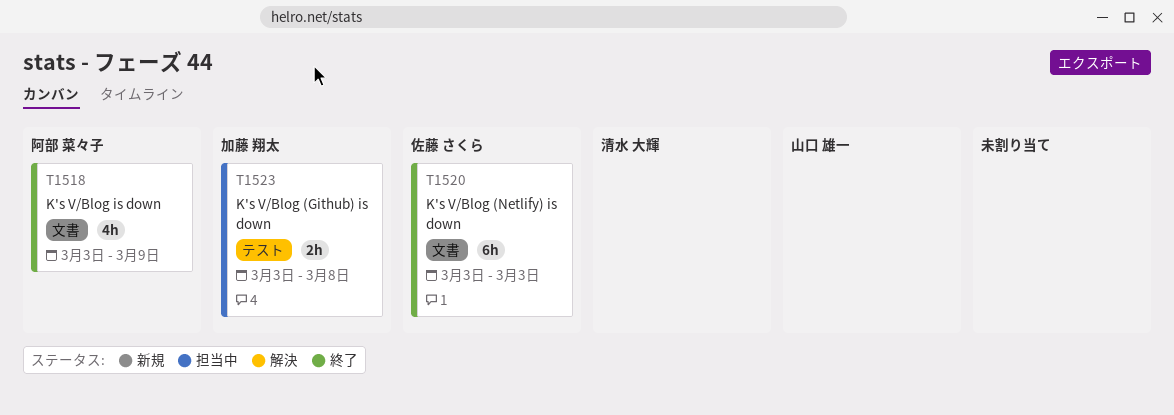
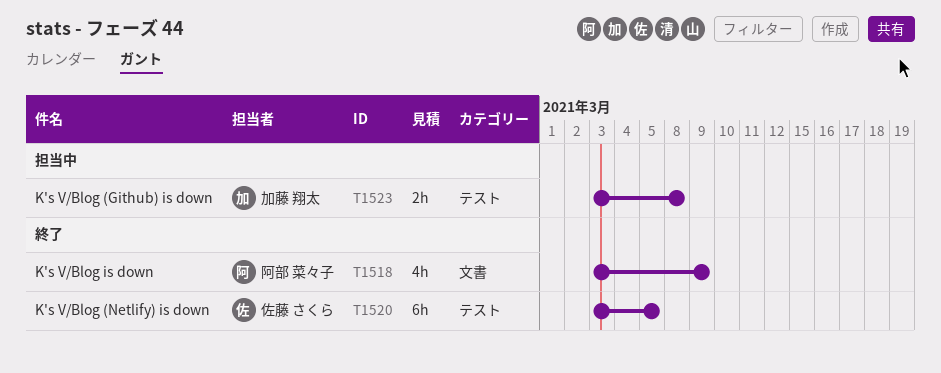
T1520, label: 文書 -> テスト
T1520, due: Mar 3 -> Mar 5

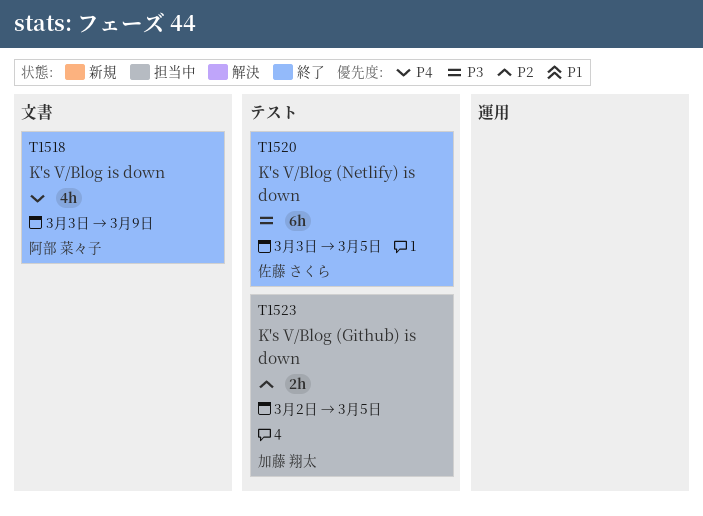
T1523, start: Mar 3 -> Mar 2
T1523, due: Mar 8 -> Mar 5

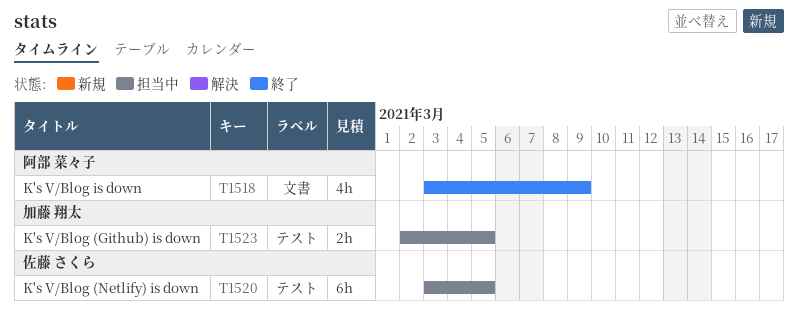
T1520, status: 終了 -> 担当中

